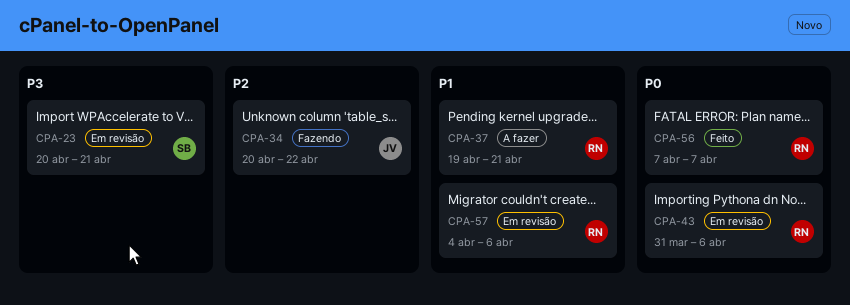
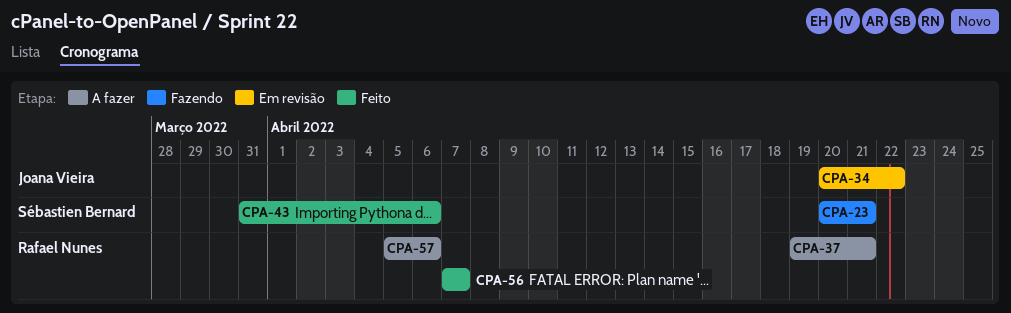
CPA-23, status: Em revisão -> Fazendo
CPA-34, status: Fazendo -> Em revisão
CPA-43, status: Em revisão -> Feito
CPA-43, owner: Rafael Nunes -> Sébastien Bernard
CPA-57, status: Em revisão -> A fazer
CPA-57, start: Apr 4 -> Apr 5

